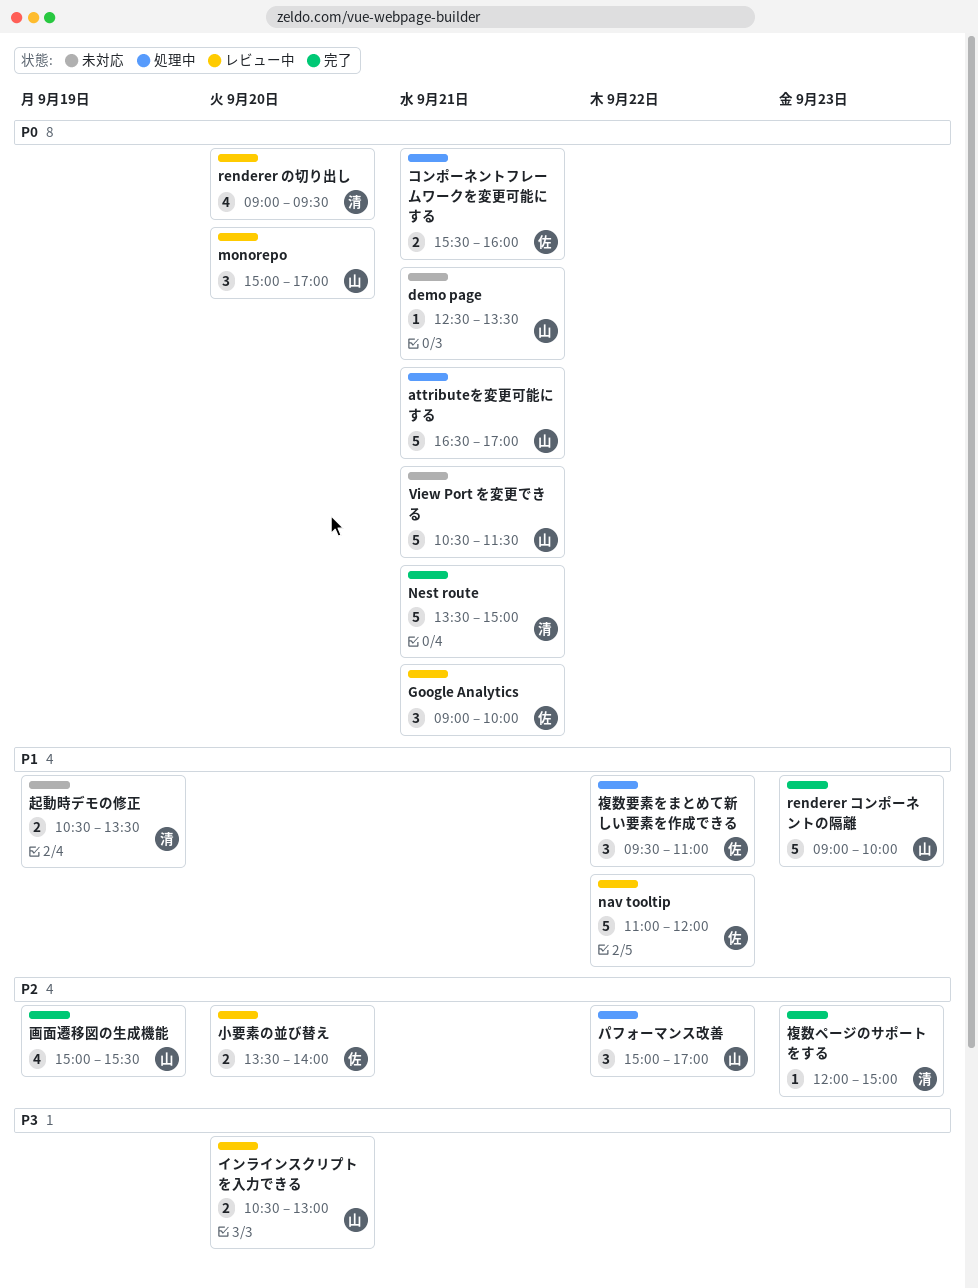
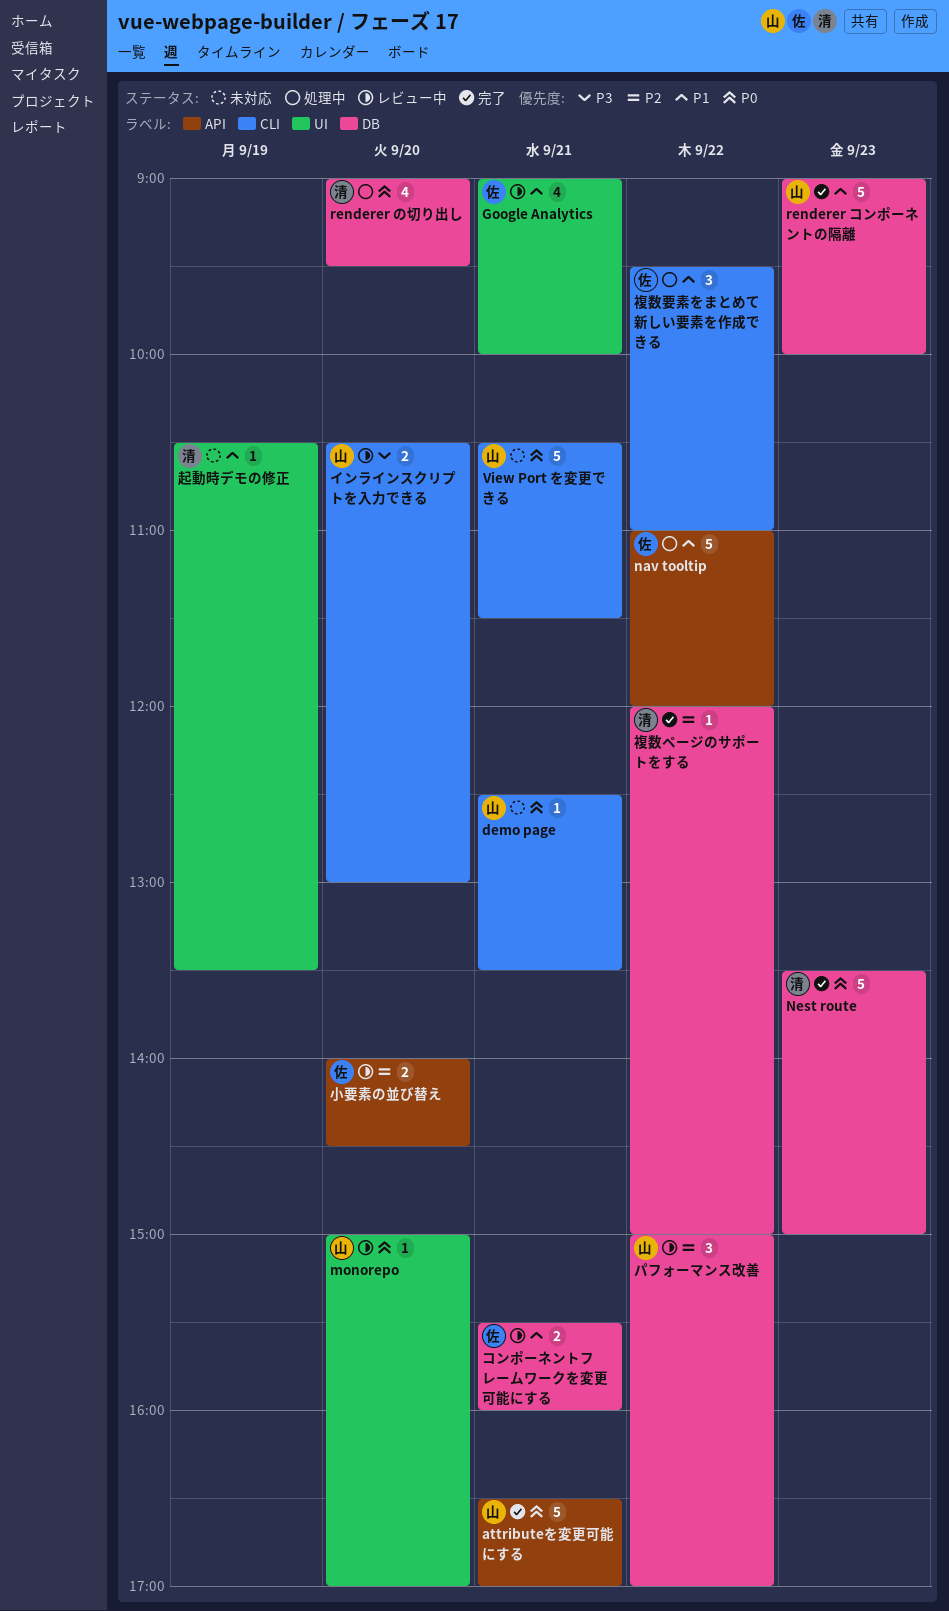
attributeを変更可能にする, status: 処理中 -> 完了
Google Analytics, priority: P0 -> P1
Google Analytics, estimate: 3 -> 4
monorepo, estimate: 3 -> 1
nav tooltip, status: レビュー中 -> 処理中
Nest route, day: Sep 21 -> Sep 23
renderer の切り出し, status: レビュー中 -> 処理中
コンポーネントフレームワークを変更可能にする, status: 処理中 -> レビュー中
コンポーネントフレームワークを変更可能にする, priority: P0 -> P1
パフォーマンス改善, status: 処理中 -> レビュー中
小要素の並び替え, begins: 13:30 -> 14:00
小要素の並び替え, ends: 14:00 -> 14:30
画面遷移図の生成機能: present -> none
複数ページのサポートをする, day: Sep 23 -> Sep 22
起動時デモの修正, estimate: 2 -> 1

